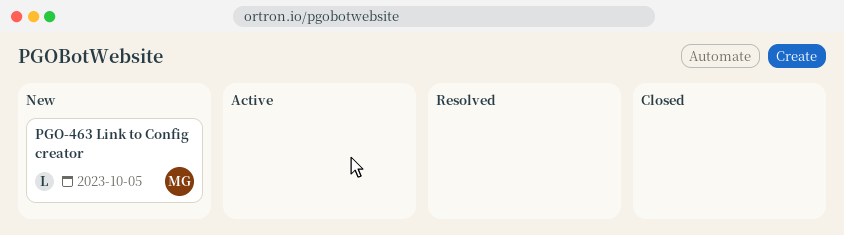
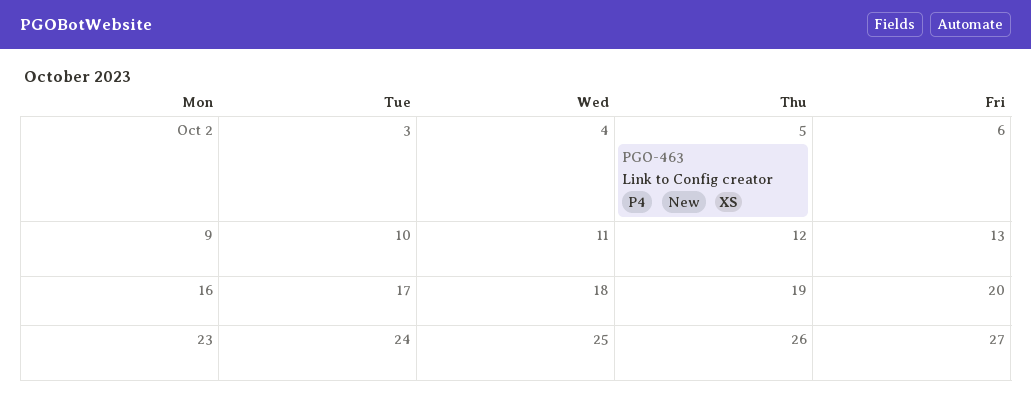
PGO-463, estimate: L -> XS

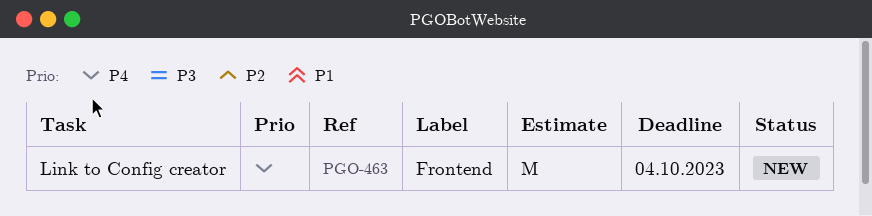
PGO-463, estimate: XS -> M
PGO-463, due: Oct 5 -> Oct 4

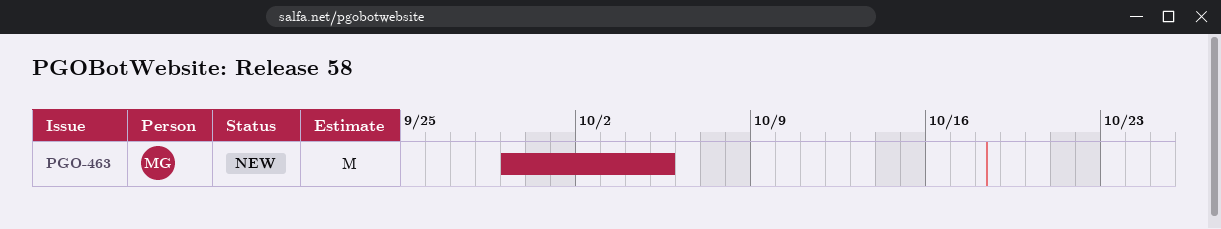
PGO-463, due: Oct 4 -> Oct 5

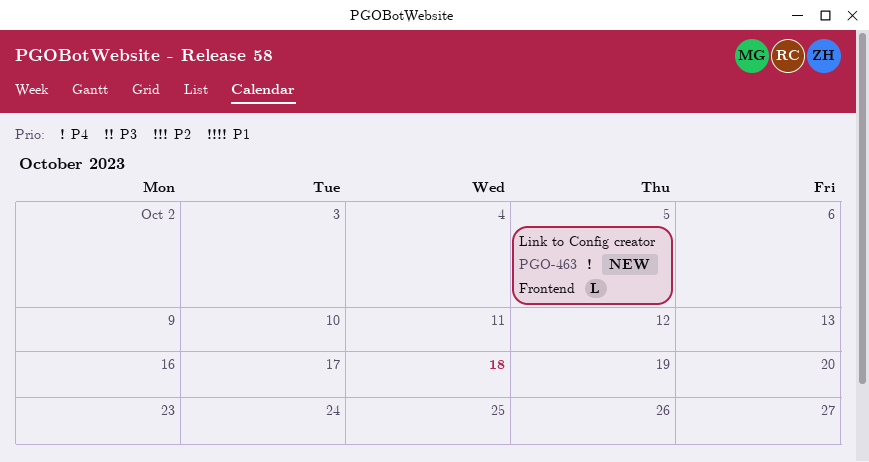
PGO-463, estimate: M -> L

